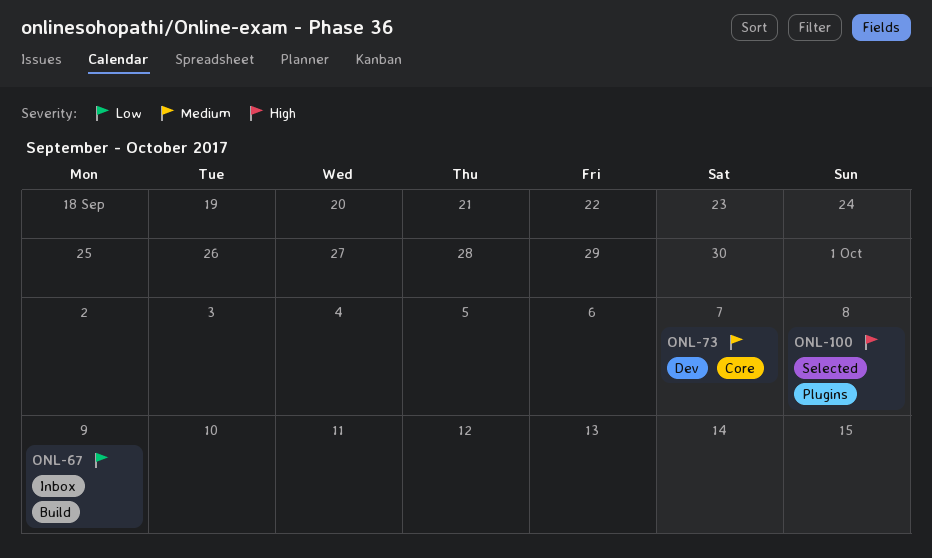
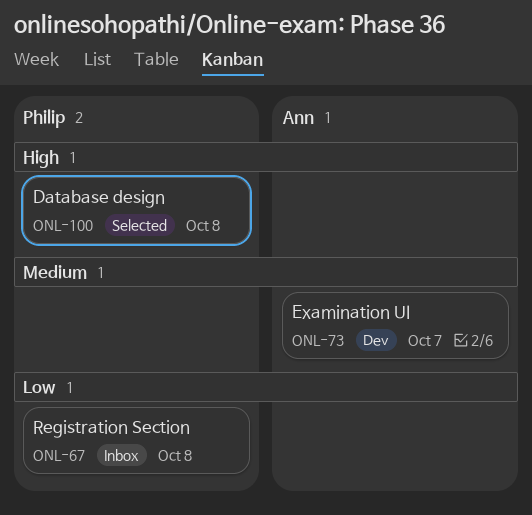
ONL-67, due: Oct 9 -> Oct 8

